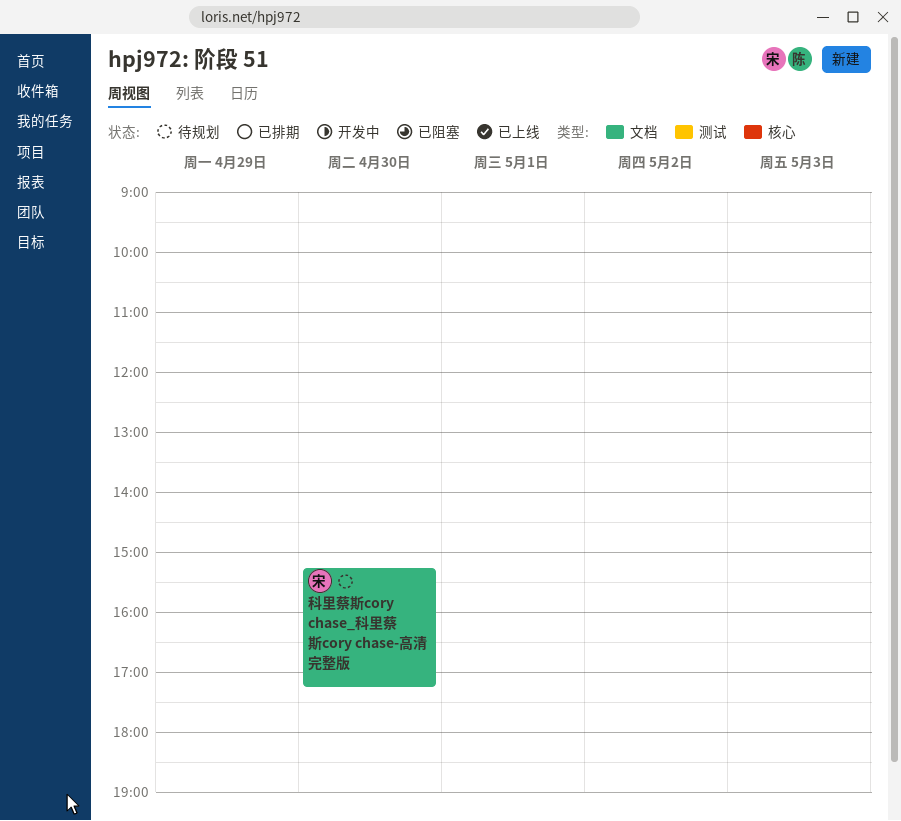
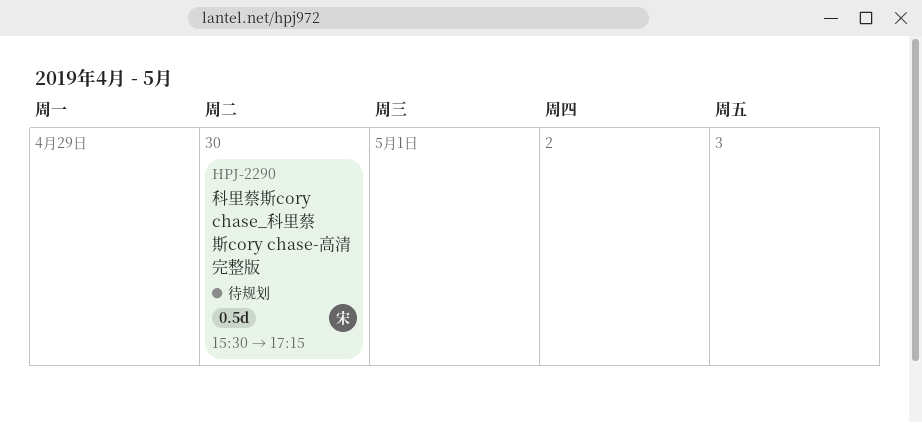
科里蔡斯cory chase_科里蔡斯cory chase-高清完整版, begins: 15:15 -> 15:30

